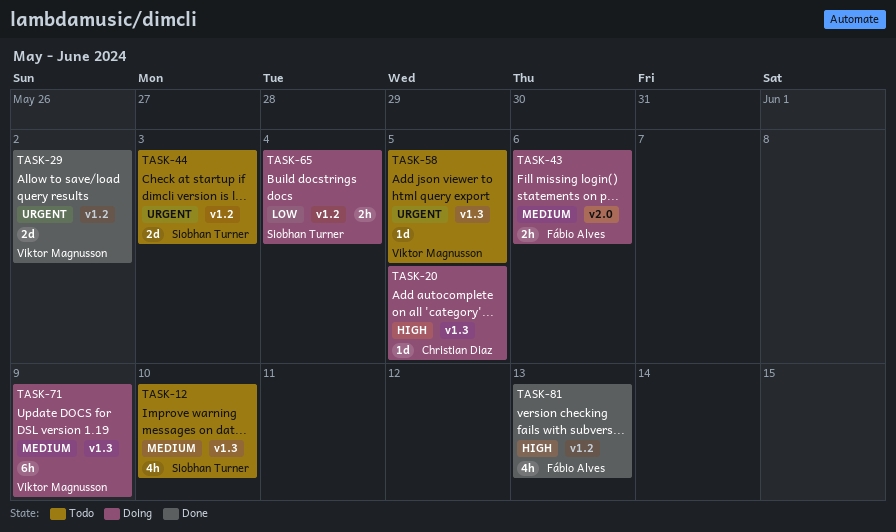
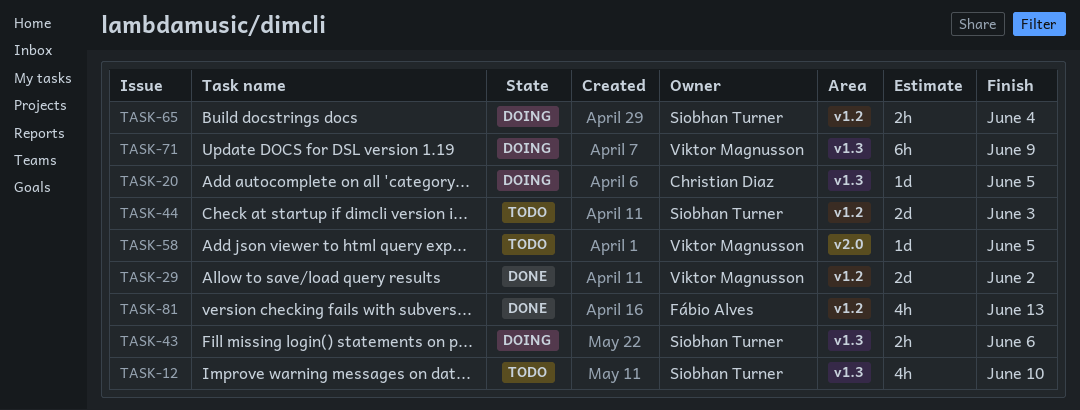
TASK-43, owner: Fábio Alves -> Siobhan Turner
TASK-43, label: v2.0 -> v1.3
TASK-58, label: v1.3 -> v2.0

